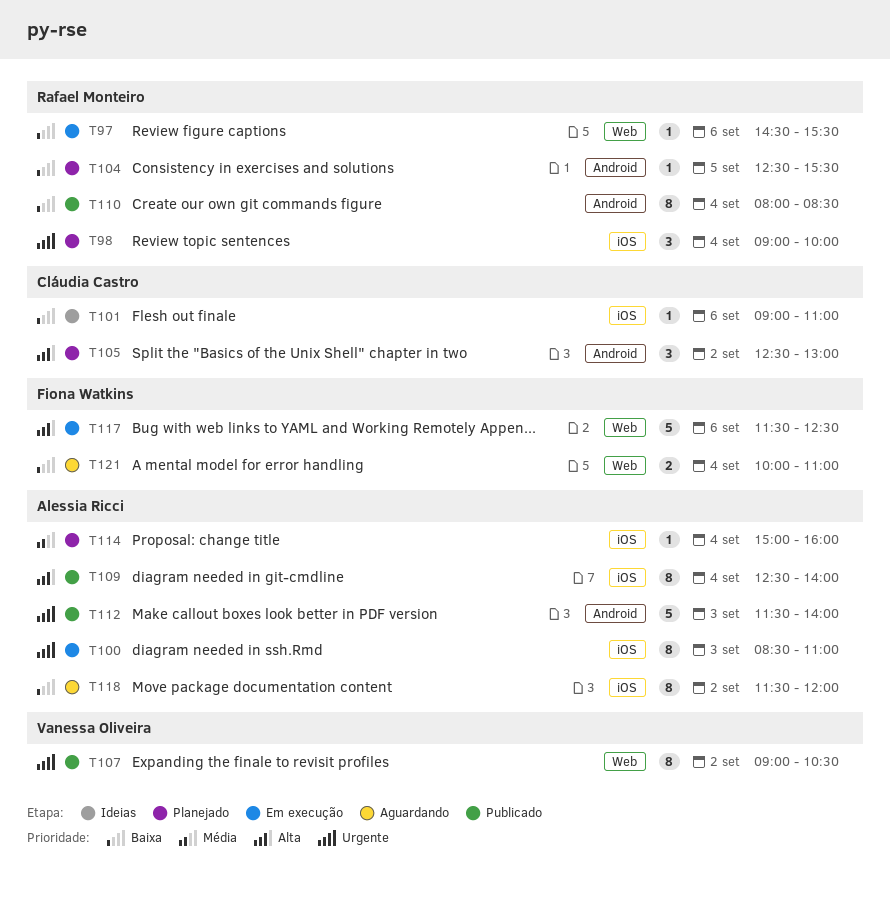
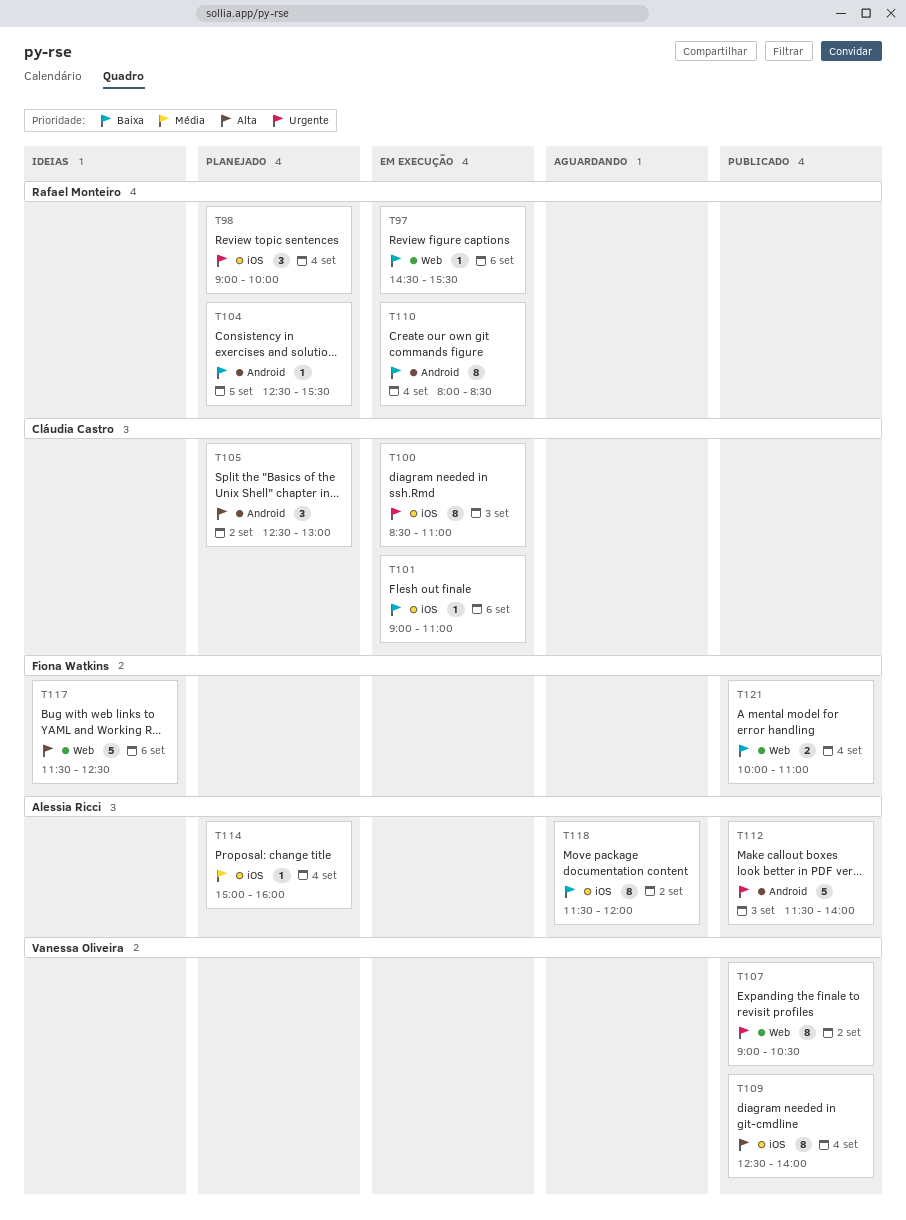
T100, owner: Alessia Ricci -> Cláudia Castro
T101, status: Ideias -> Em execução
T109, owner: Alessia Ricci -> Vanessa Oliveira
T110, status: Publicado -> Em execução
T117, status: Em execução -> Ideias
T121, status: Aguardando -> Publicado

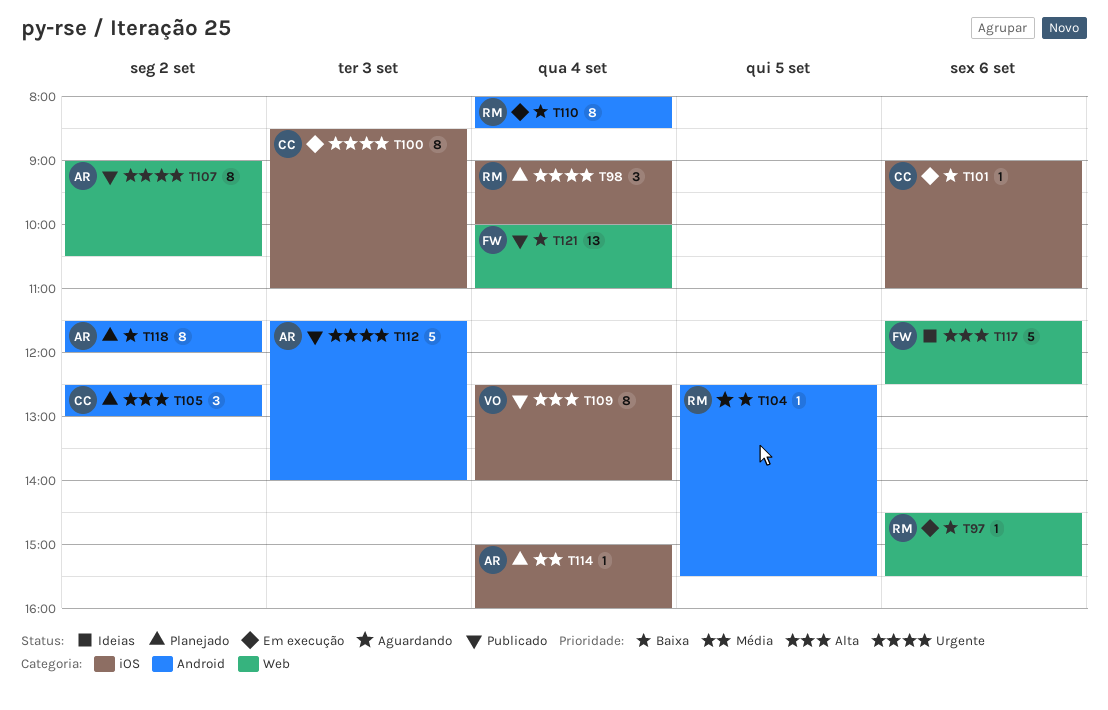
T104, status: Planejado -> Aguardando
T107, owner: Vanessa Oliveira -> Alessia Ricci
T118, status: Aguardando -> Planejado
T118, label: iOS -> Android
T121, estimate: 2 -> 13

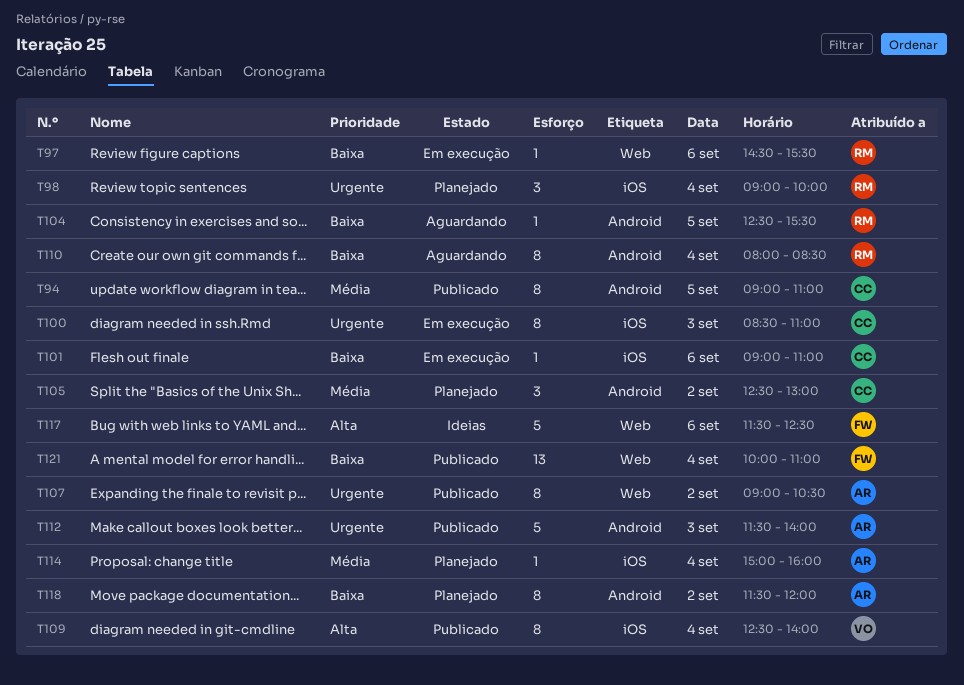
T94: none -> present
T105, priority: Alta -> Média
T110, status: Em execução -> Aguardando

